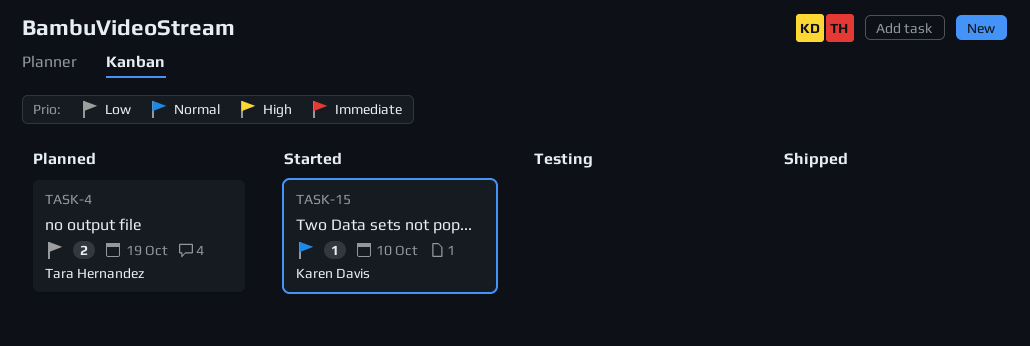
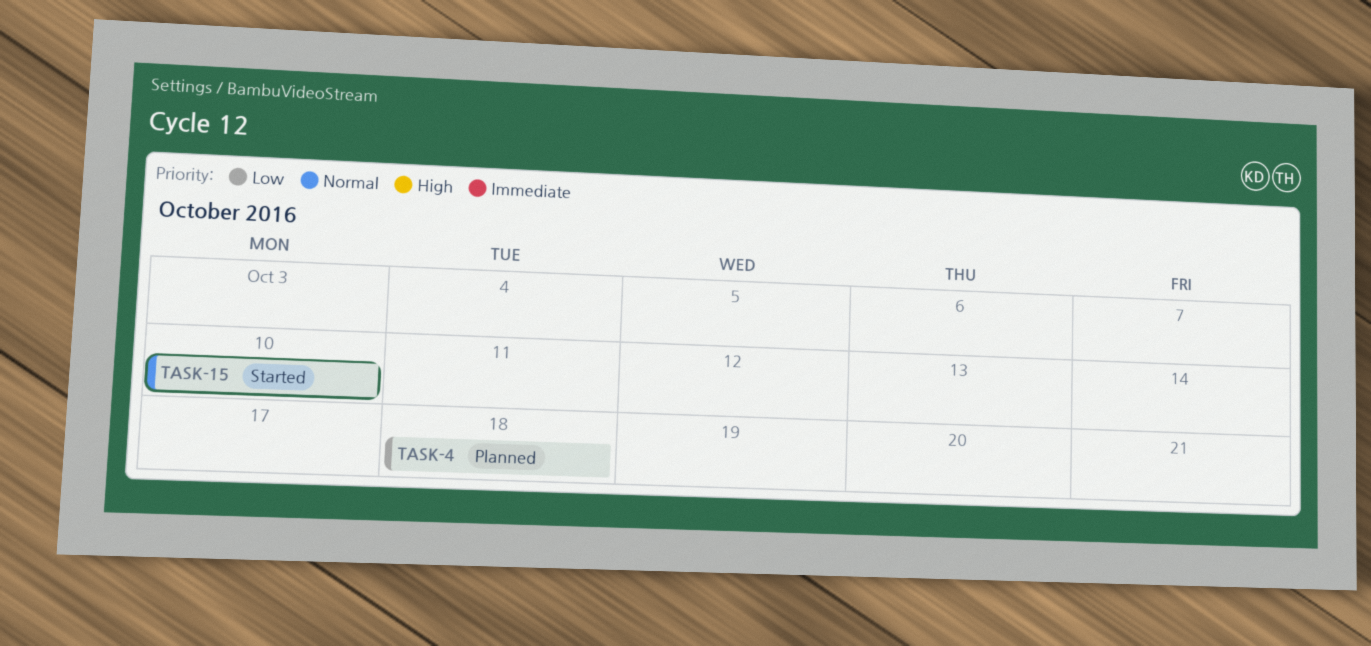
TASK-4, due: Oct 19 -> Oct 18

